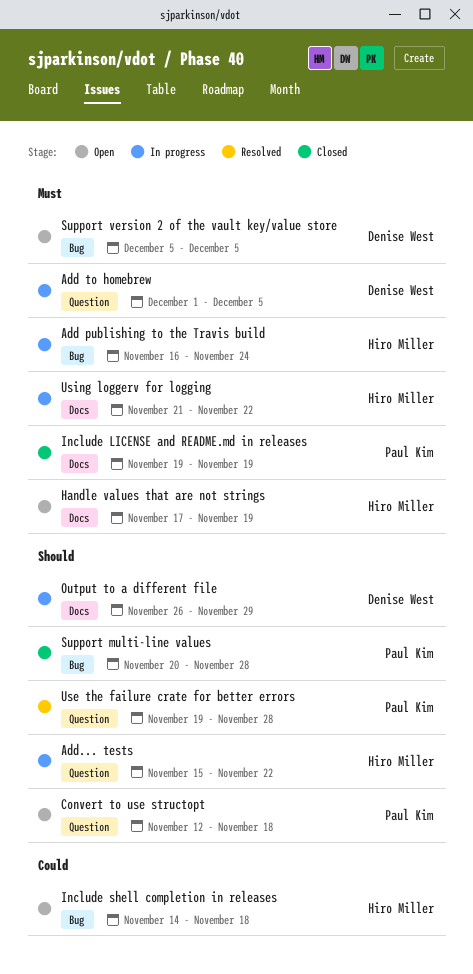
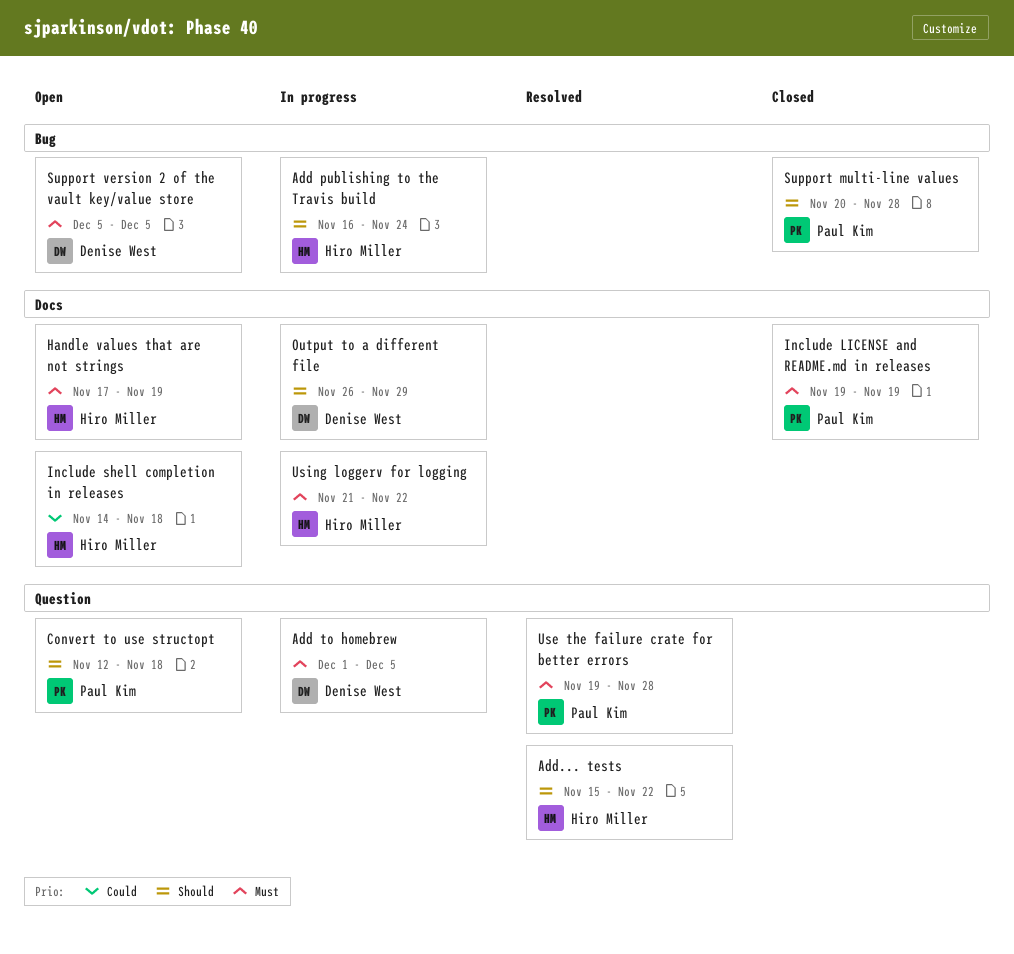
Add publishing to the Travis build, priority: Must -> Should
Add... tests, status: In progress -> Resolved
Include shell completion in releases, label: Bug -> Docs
Use the failure crate for better errors, priority: Should -> Must

